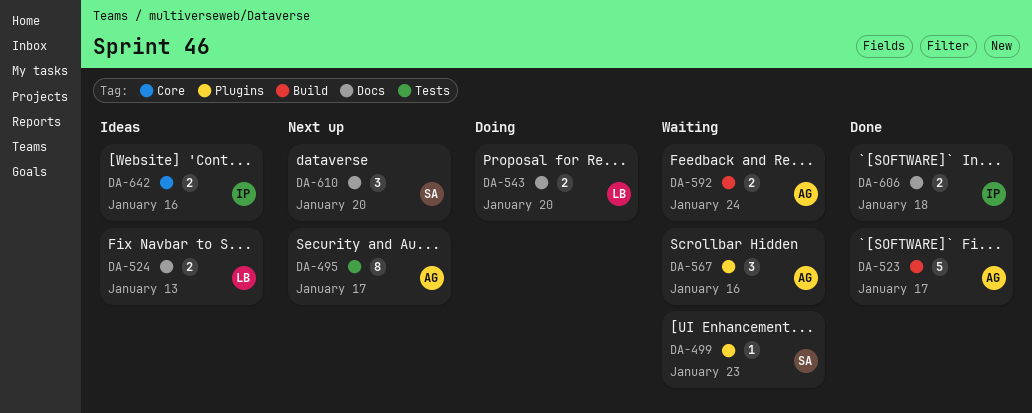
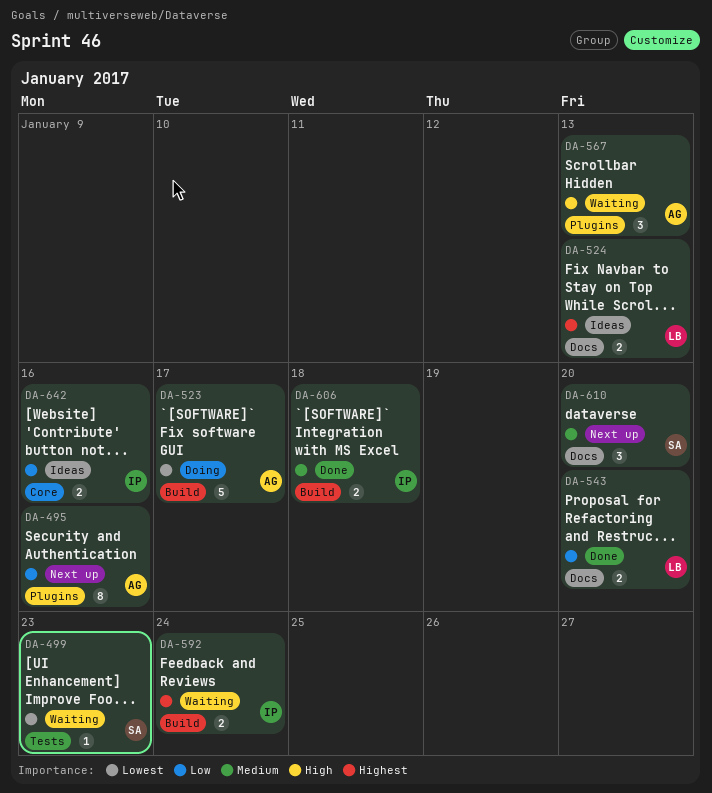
DA-495, label: Tests -> Plugins
DA-495, due: Jan 17 -> Jan 16
DA-499, label: Plugins -> Tests
DA-523, status: Done -> Doing
DA-543, status: Doing -> Done
DA-567, due: Jan 16 -> Jan 13
DA-592, owner: AG -> IP
DA-606, label: Docs -> Build

